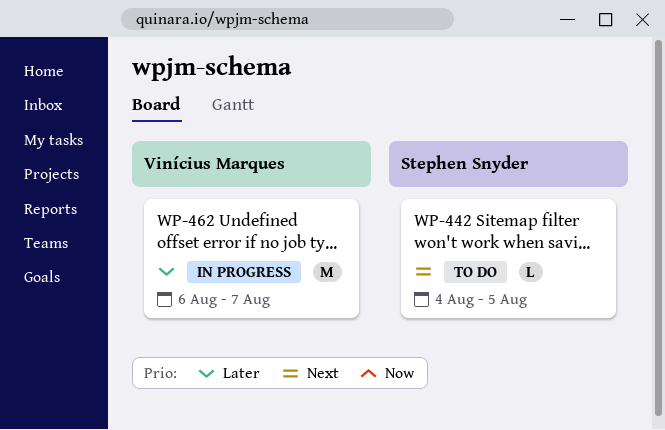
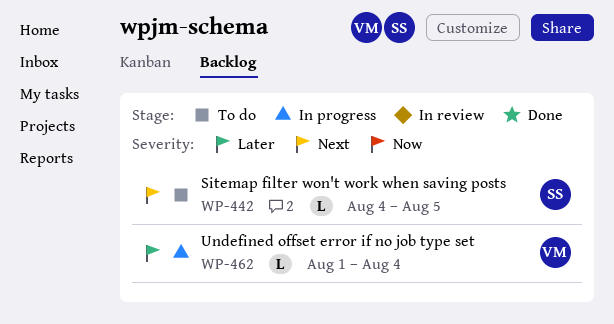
WP-462, estimate: M -> L
WP-462, start: Aug 6 -> Aug 1
WP-462, due: Aug 7 -> Aug 4

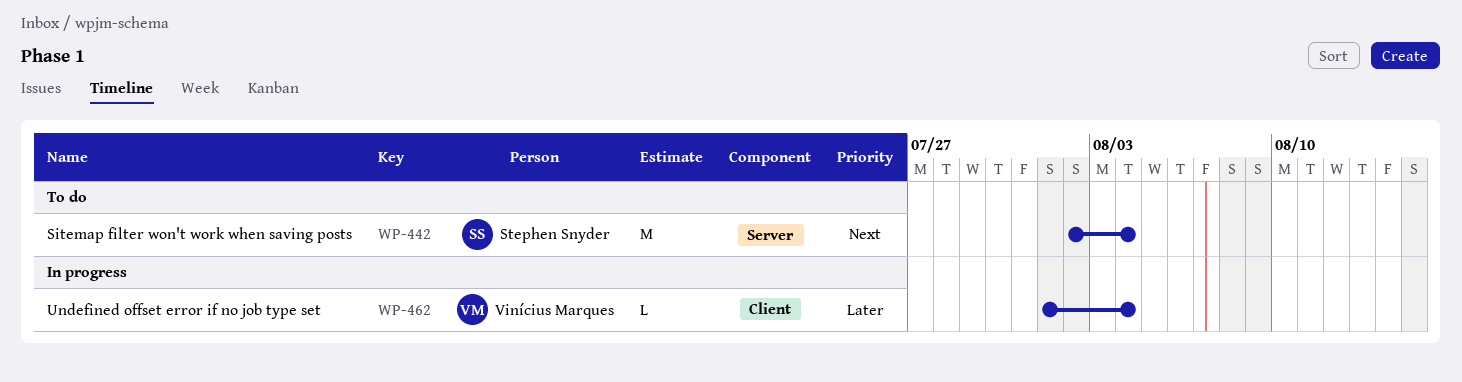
WP-442, estimate: L -> M
WP-442, start: Aug 4 -> Aug 2
WP-442, due: Aug 5 -> Aug 4

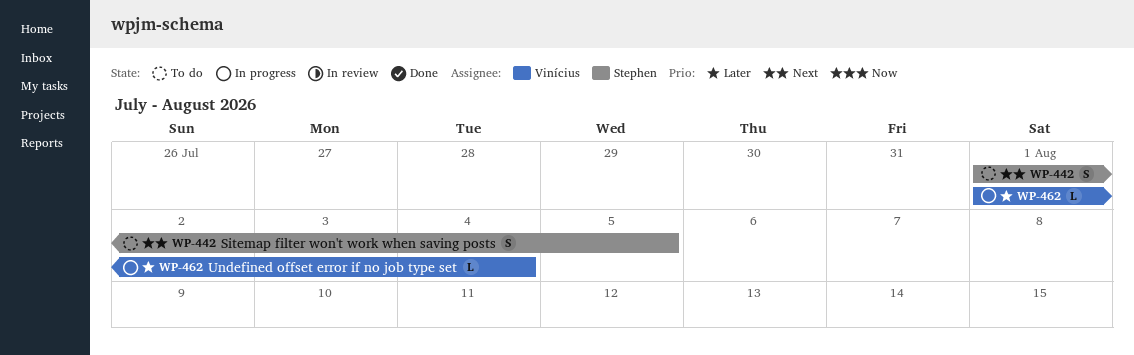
WP-442, estimate: M -> S
WP-442, start: Aug 2 -> Aug 1
WP-442, due: Aug 4 -> Aug 5

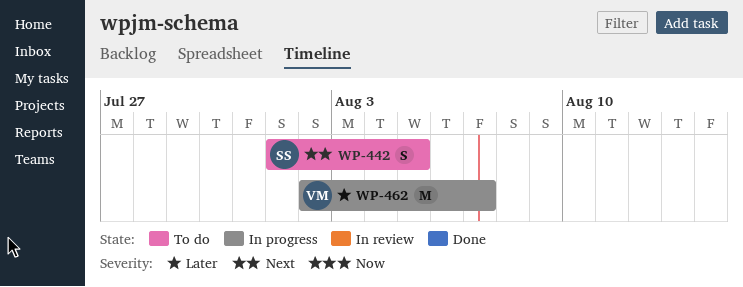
WP-462, estimate: L -> M
WP-462, start: Aug 1 -> Aug 2
WP-462, due: Aug 4 -> Aug 7

